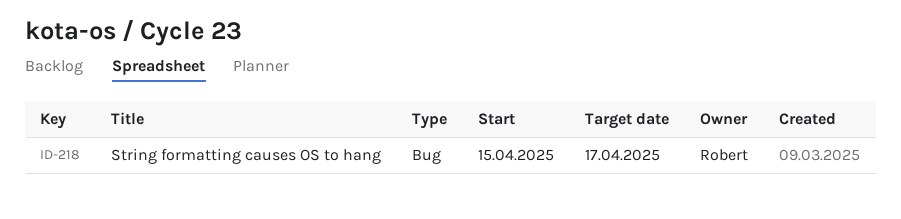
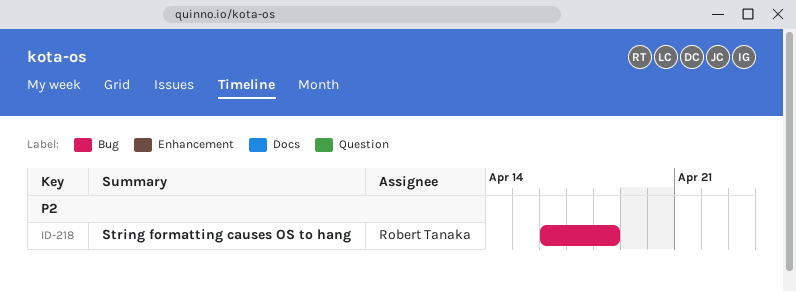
ID-218, start: Apr 15 -> Apr 16
ID-218, due: Apr 17 -> Apr 18

